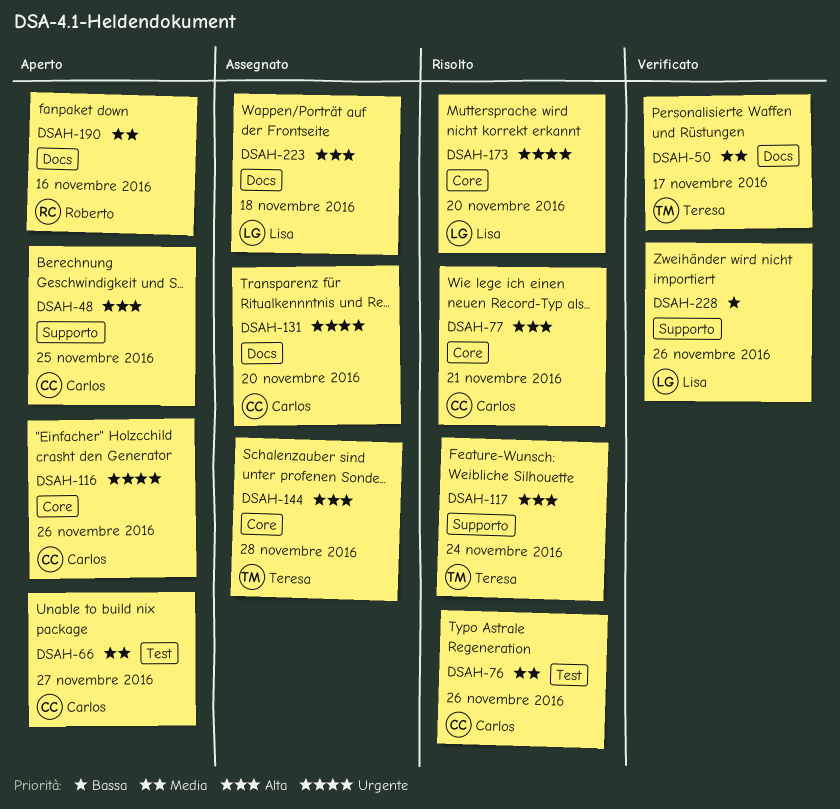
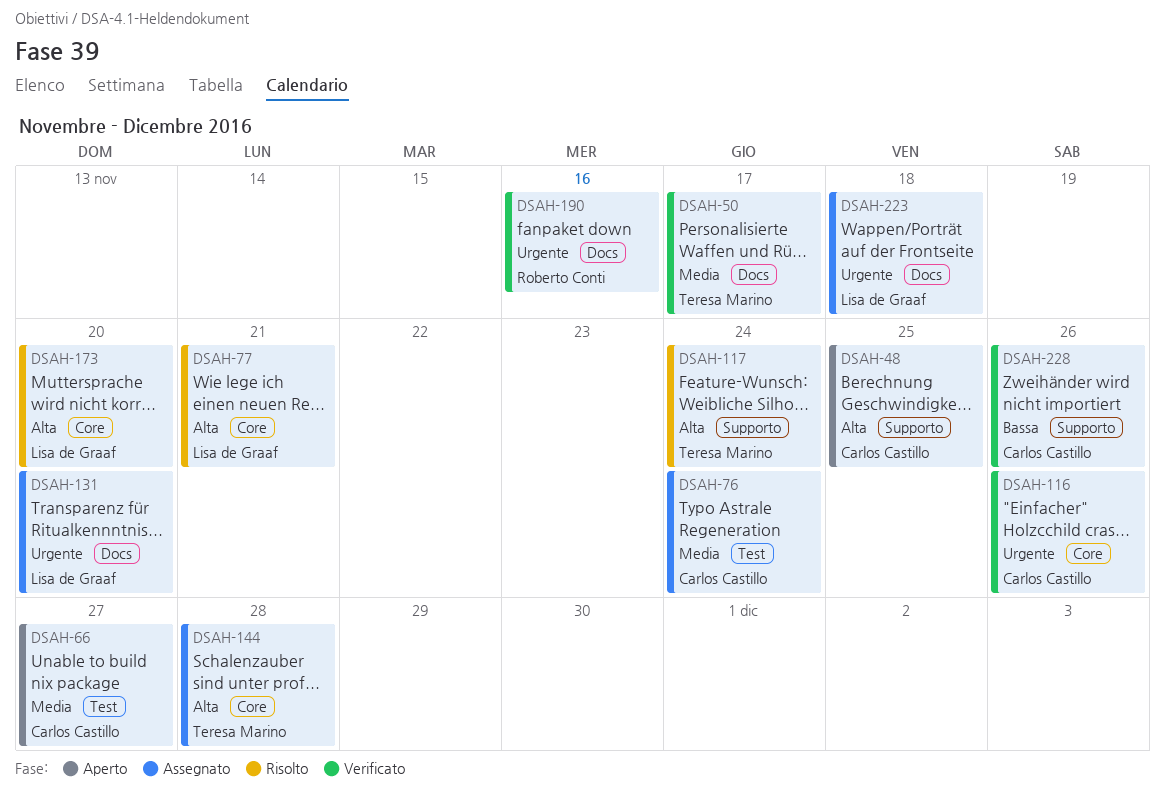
DSAH-76, status: Risolto -> Assegnato
DSAH-76, due: Nov 26 -> Nov 24
DSAH-77, owner: Carlos Castillo -> Lisa de Graaf
DSAH-116, status: Aperto -> Verificato
DSAH-131, owner: Carlos Castillo -> Lisa de Graaf
DSAH-173, priority: Urgente -> Alta
DSAH-190, status: Aperto -> Verificato
DSAH-190, priority: Media -> Urgente
DSAH-223, priority: Alta -> Urgente
DSAH-228, owner: Lisa de Graaf -> Carlos Castillo

